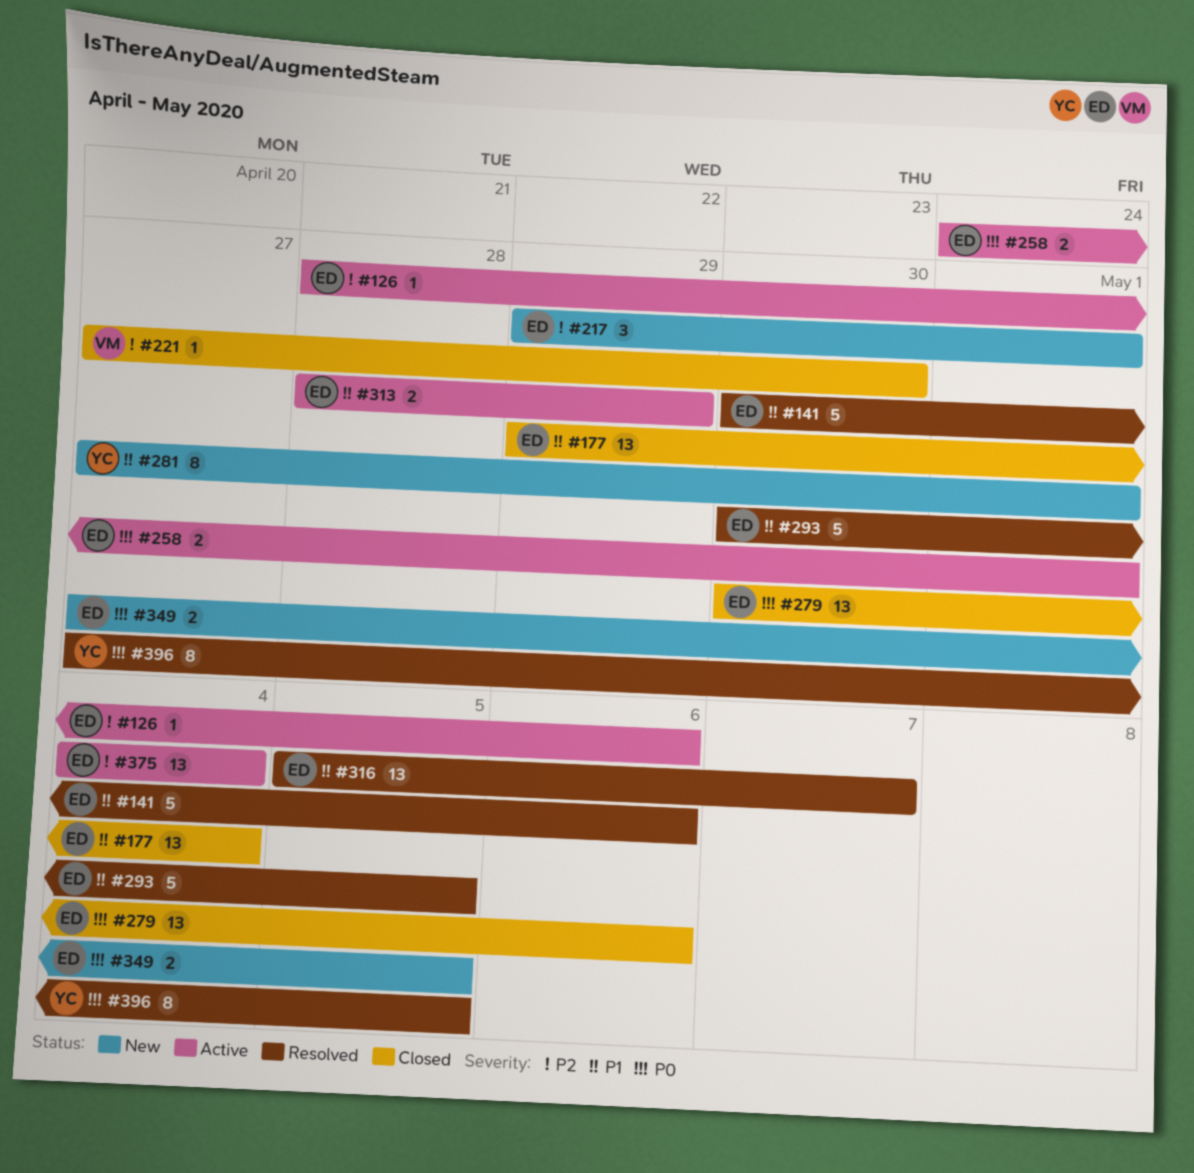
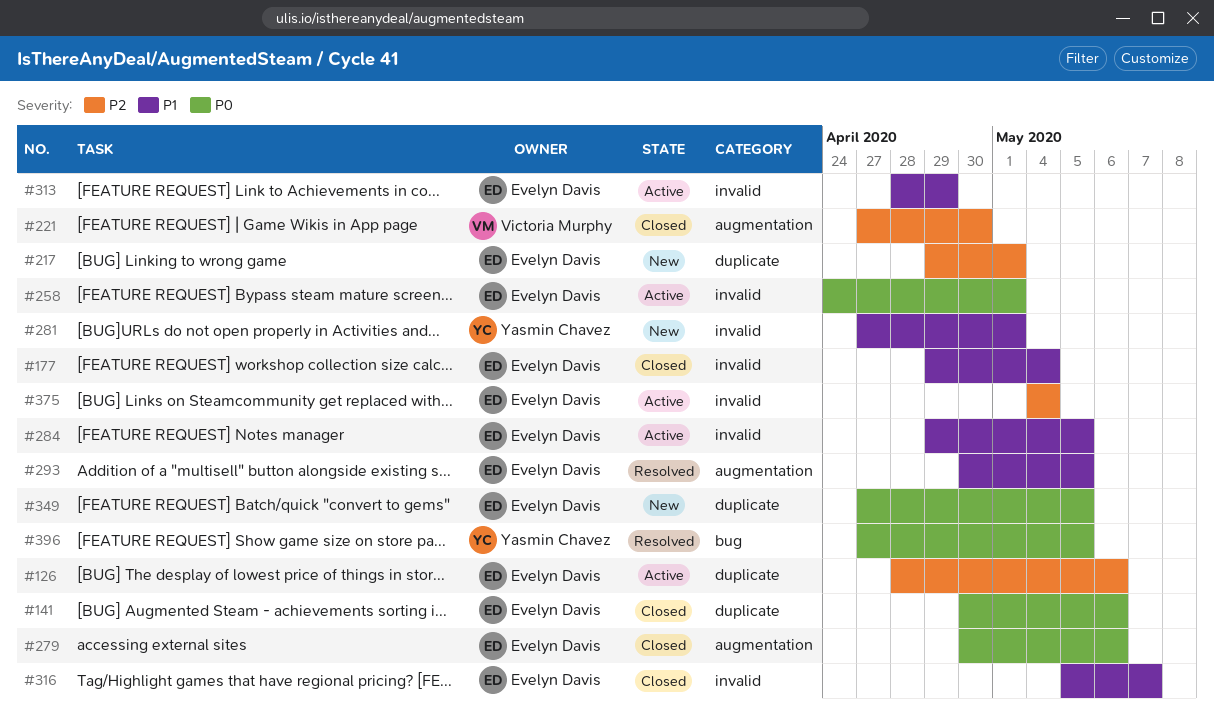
#141, status: Resolved -> Closed
#141, priority: P1 -> P0
#284: none -> present
#316, status: Resolved -> Closed

